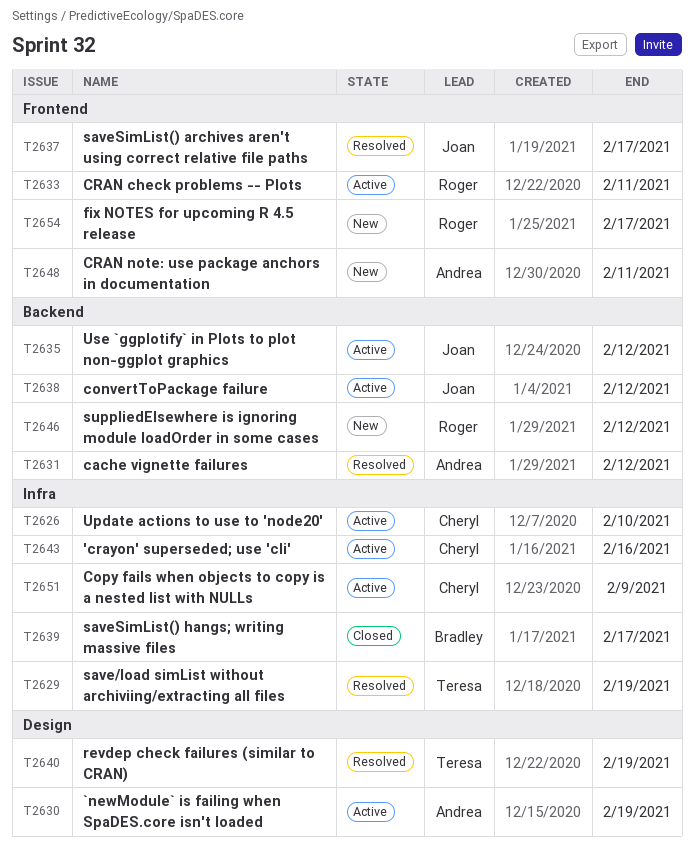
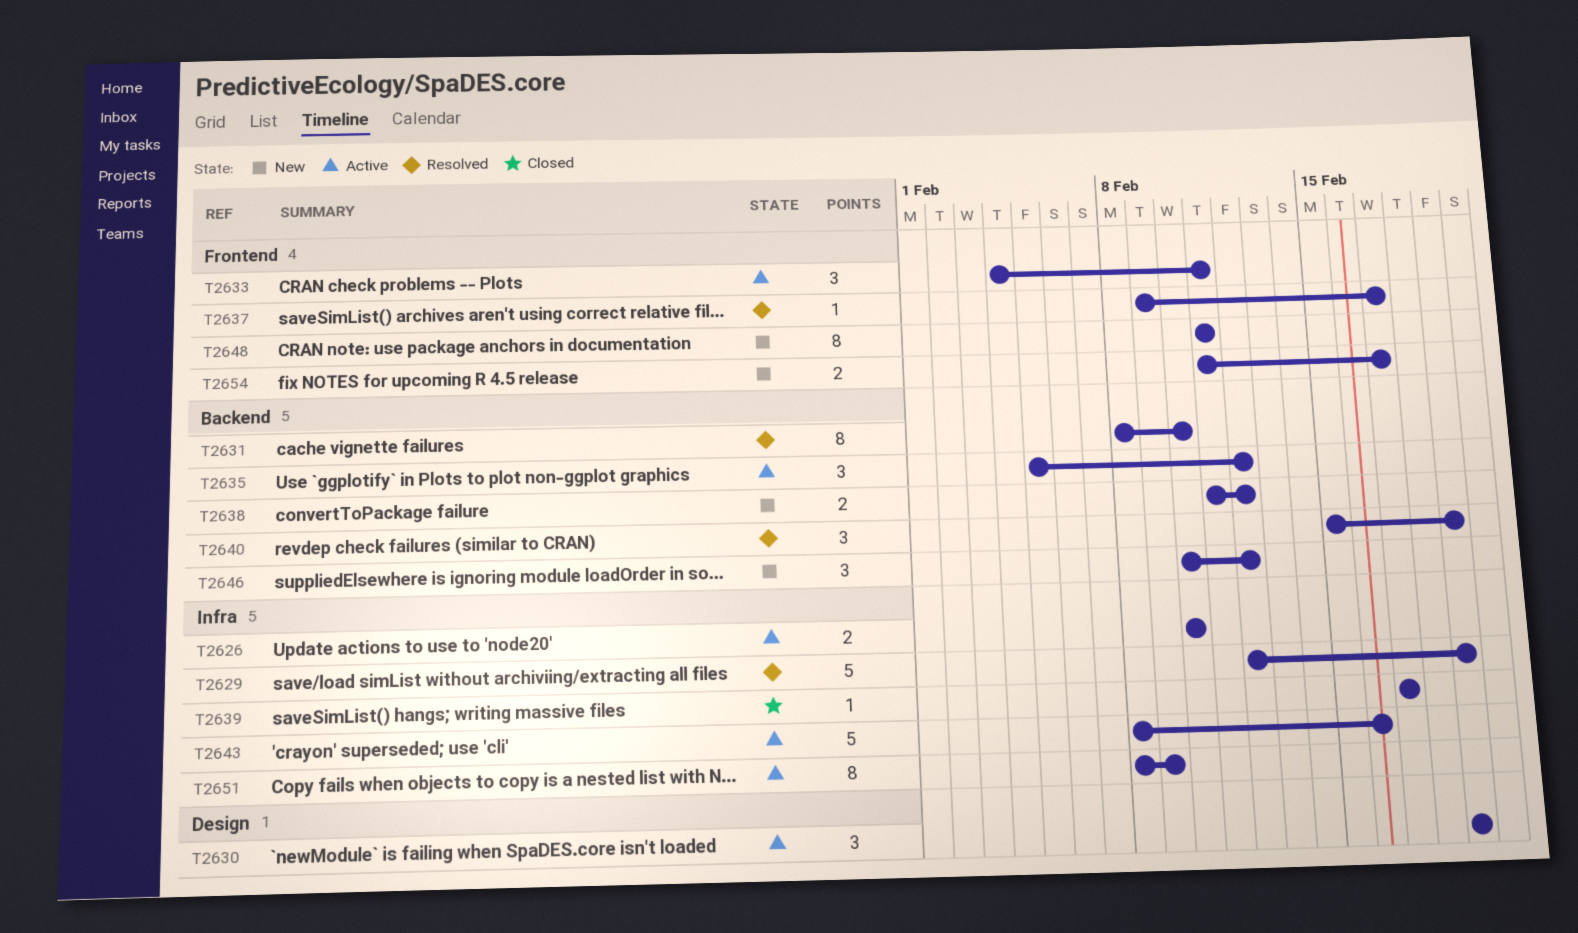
T2631, due: Feb 12 -> Feb 10
T2638, status: Active -> New
T2640, label: Design -> Backend

